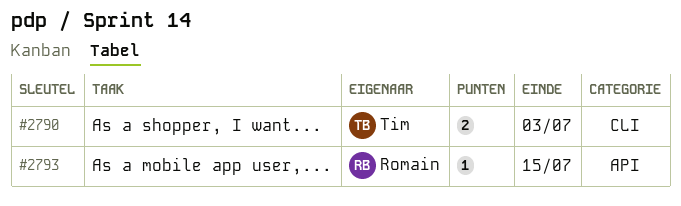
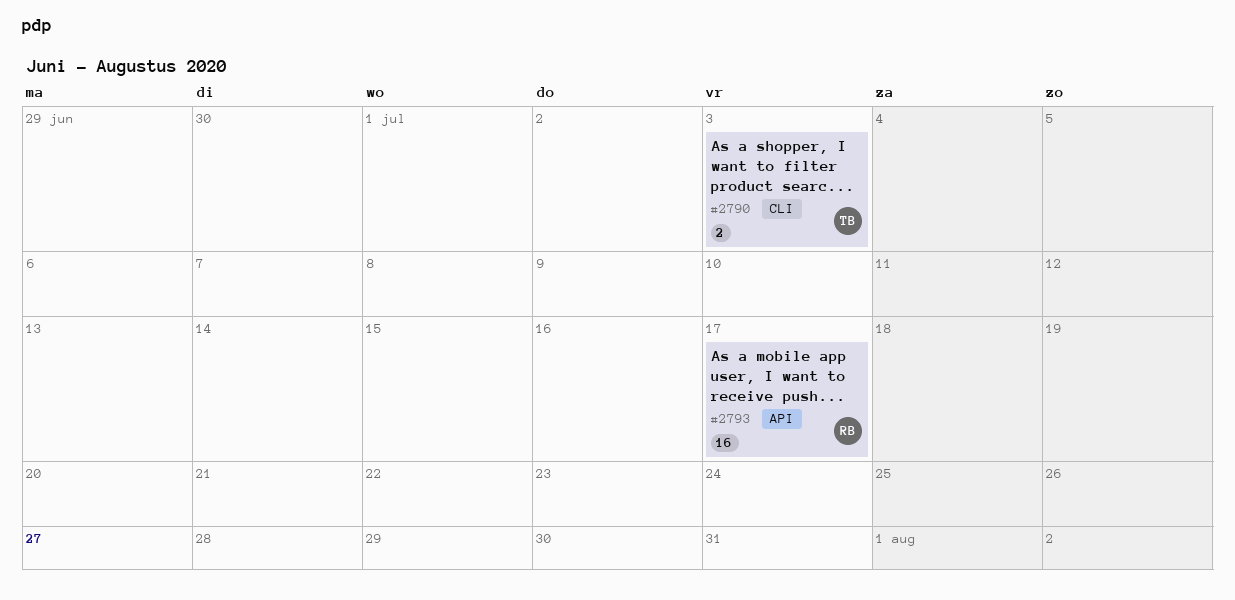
#2793, estimate: 1 -> 16
#2793, due: Jul 15 -> Jul 17

